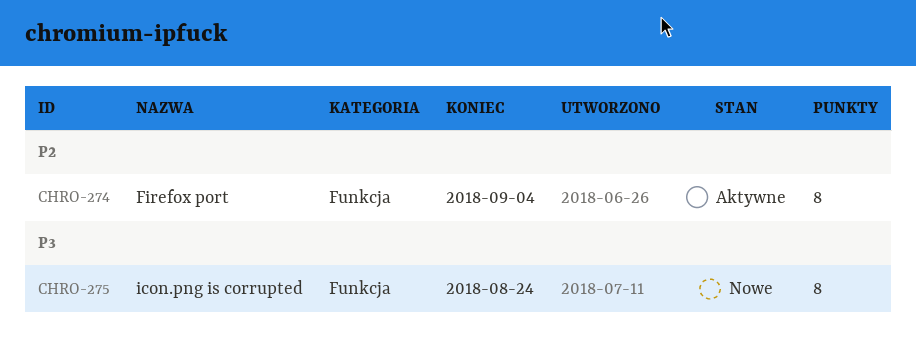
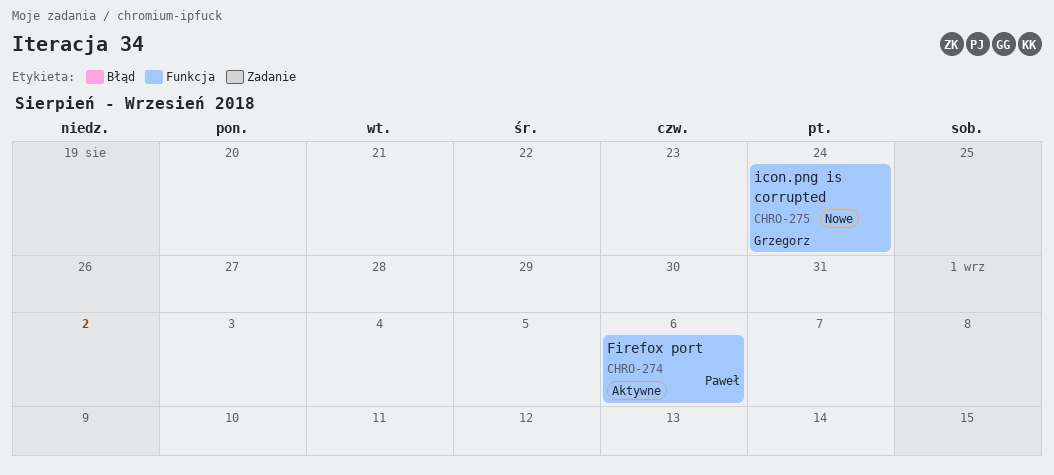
CHRO-274, due: Sep 4 -> Sep 6

